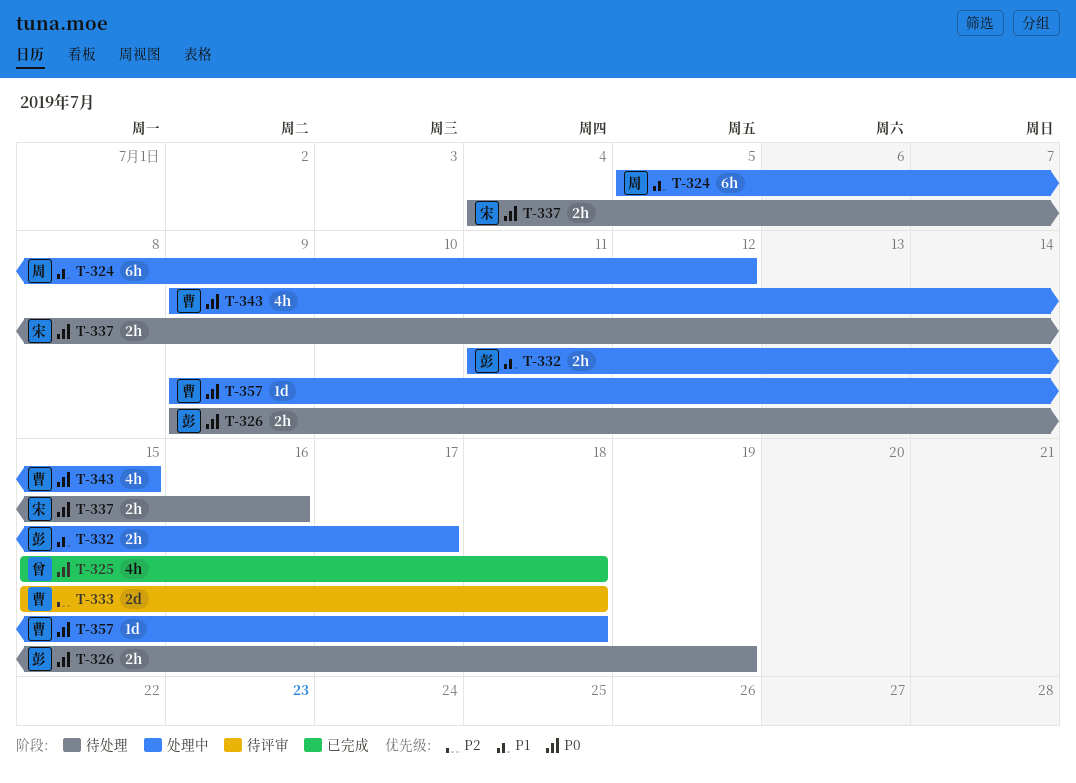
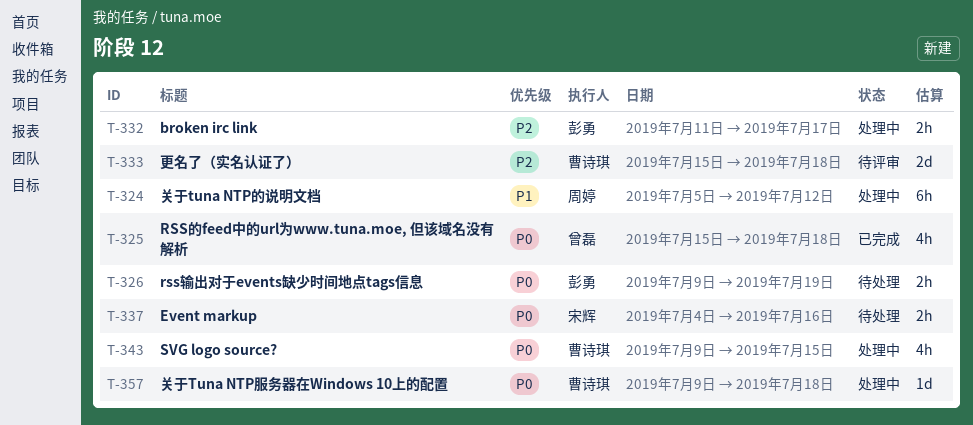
T-332, priority: P1 -> P2

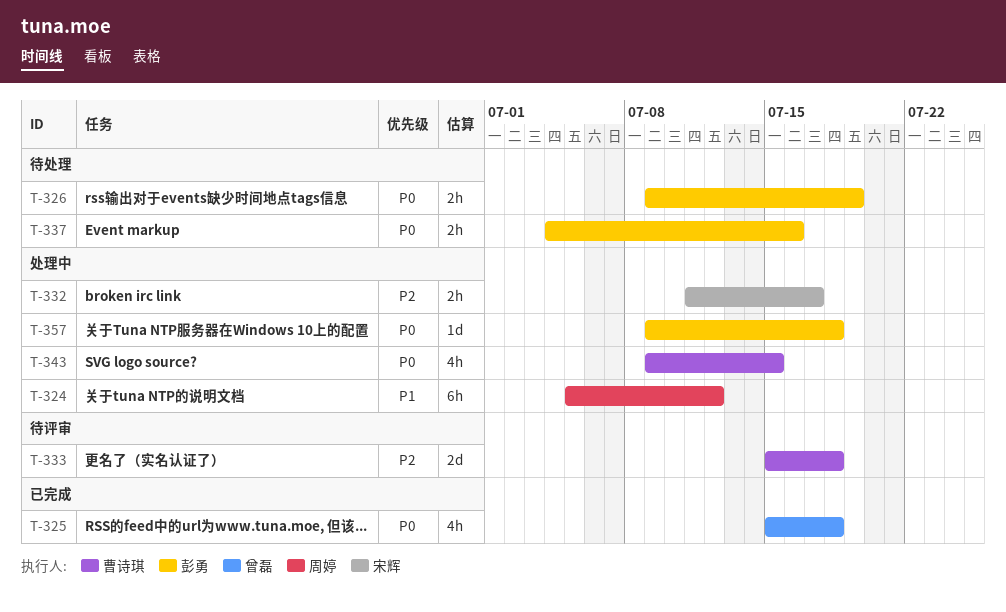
T-332, owner: 彭勇 -> 宋辉
T-337, owner: 宋辉 -> 彭勇
T-357, owner: 曹诗琪 -> 彭勇

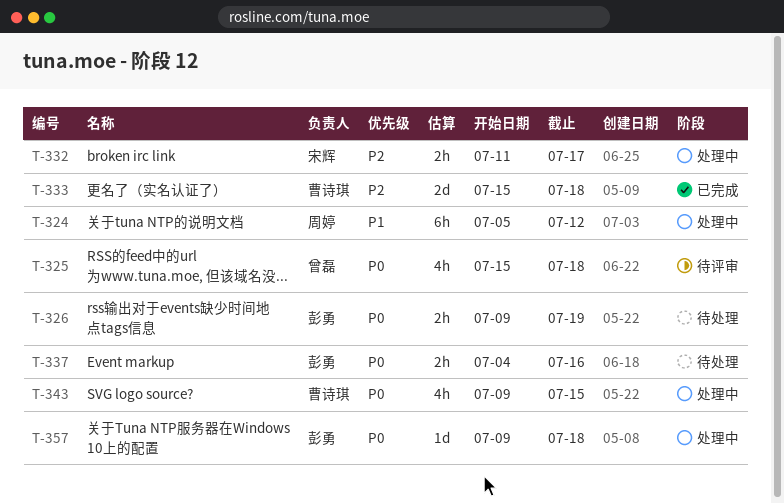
T-325, status: 已完成 -> 待评审
T-333, status: 待评审 -> 已完成

